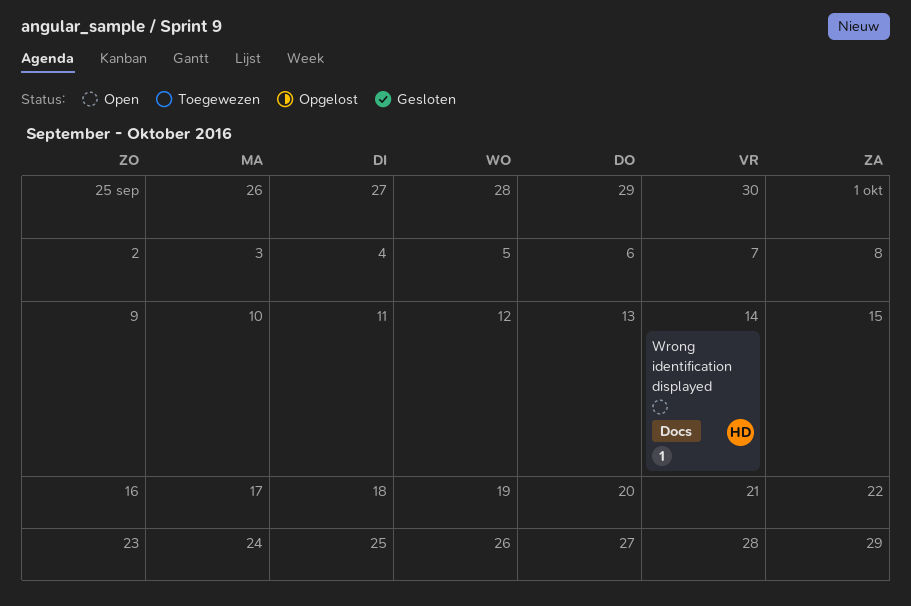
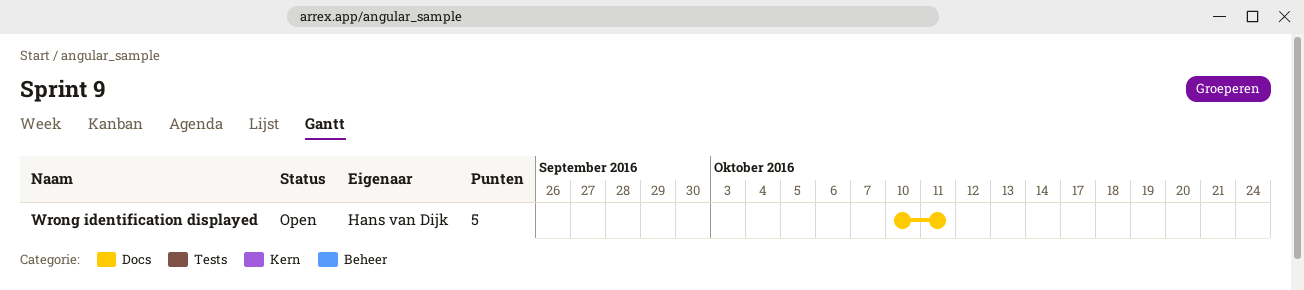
Wrong identification displayed, estimate: 1 -> 5
Wrong identification displayed, due: Oct 14 -> Oct 11

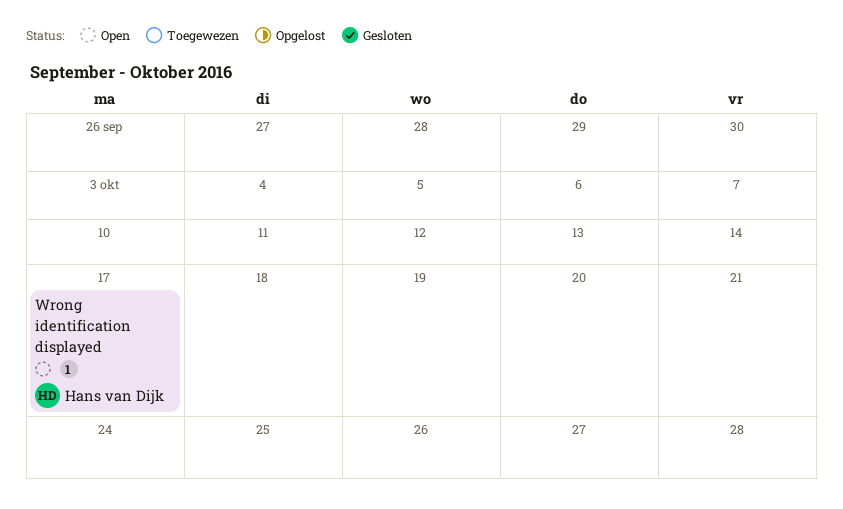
Wrong identification displayed, estimate: 5 -> 1
Wrong identification displayed, due: Oct 11 -> Oct 17

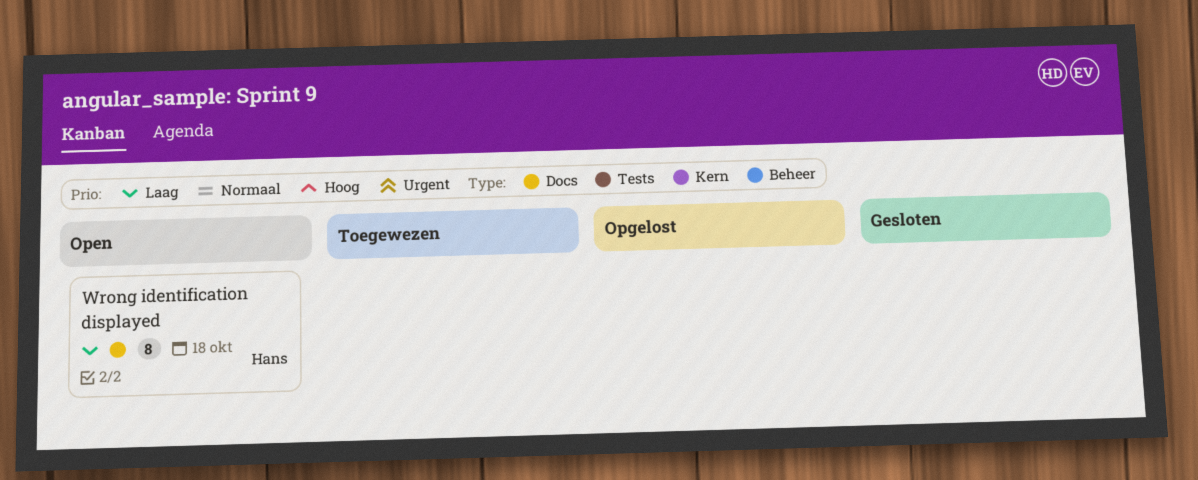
Wrong identification displayed, estimate: 1 -> 8
Wrong identification displayed, due: Oct 17 -> Oct 18

